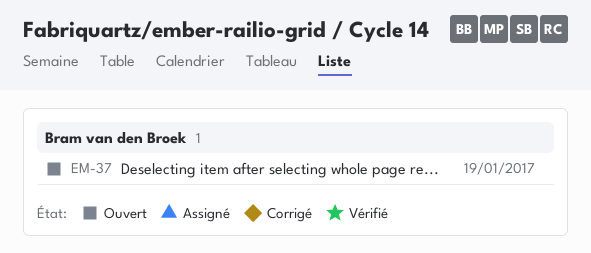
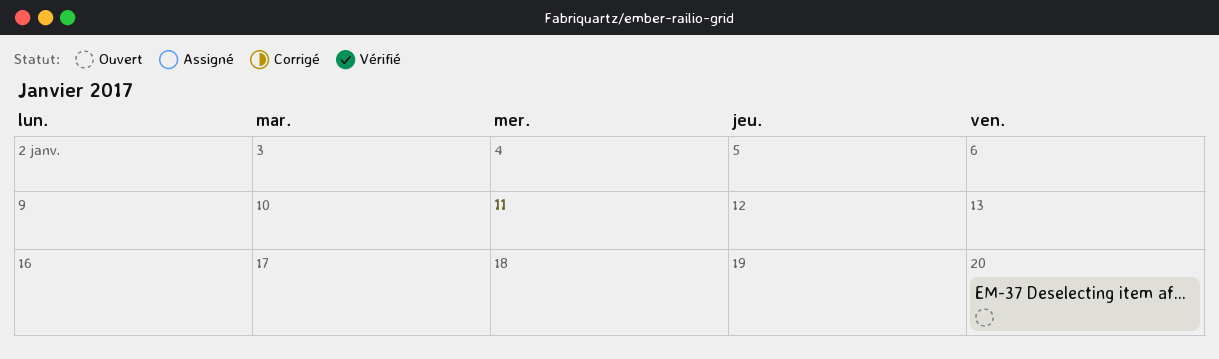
EM-37, due: Jan 19 -> Jan 20

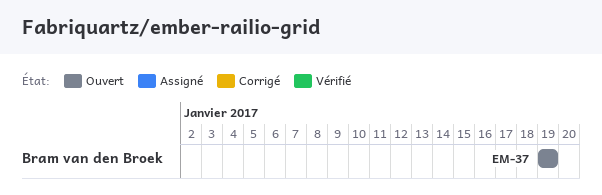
EM-37, due: Jan 20 -> Jan 19

